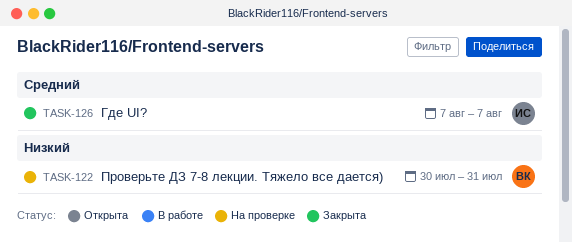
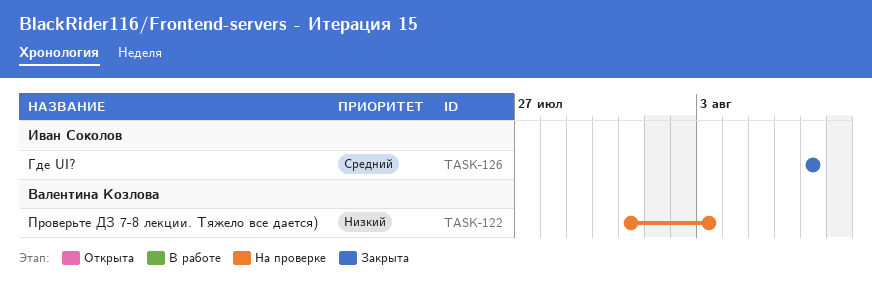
TASK-122, start: Jul 30 -> Jul 31
TASK-122, due: Jul 31 -> Aug 3

